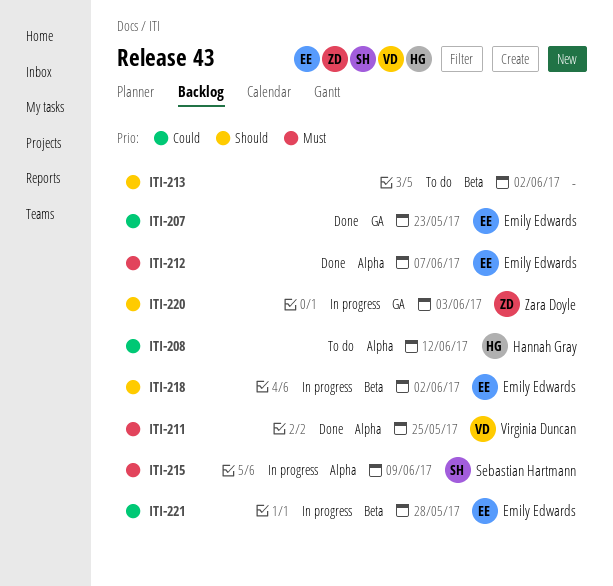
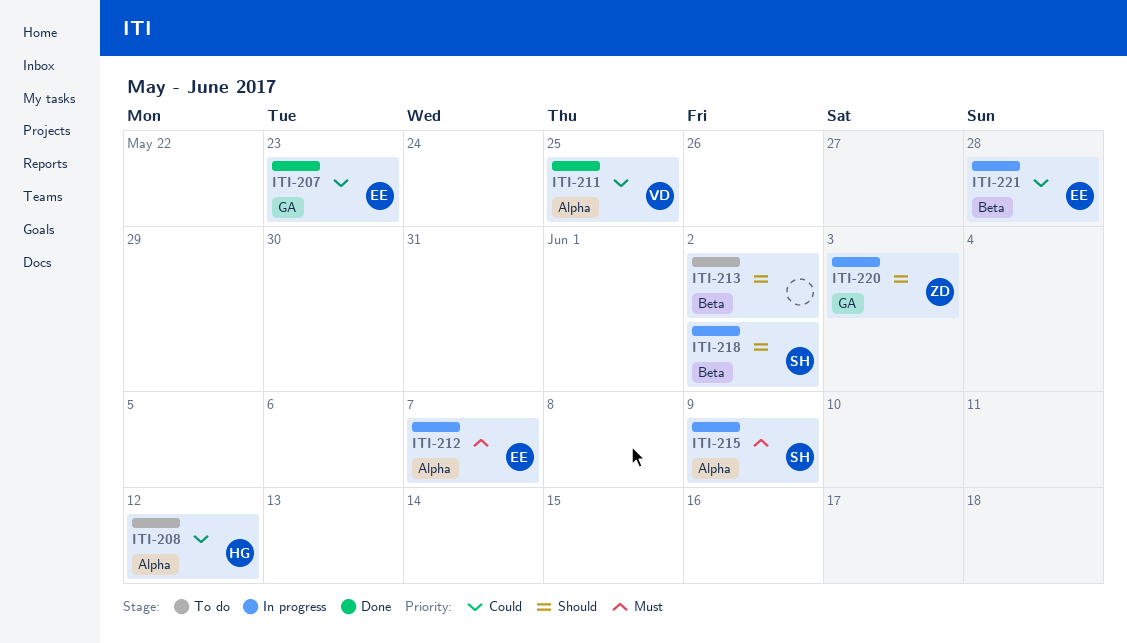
ITI-211, priority: Must -> Could
ITI-212, status: Done -> In progress
ITI-218, owner: Emily Edwards -> Sebastian Hartmann

